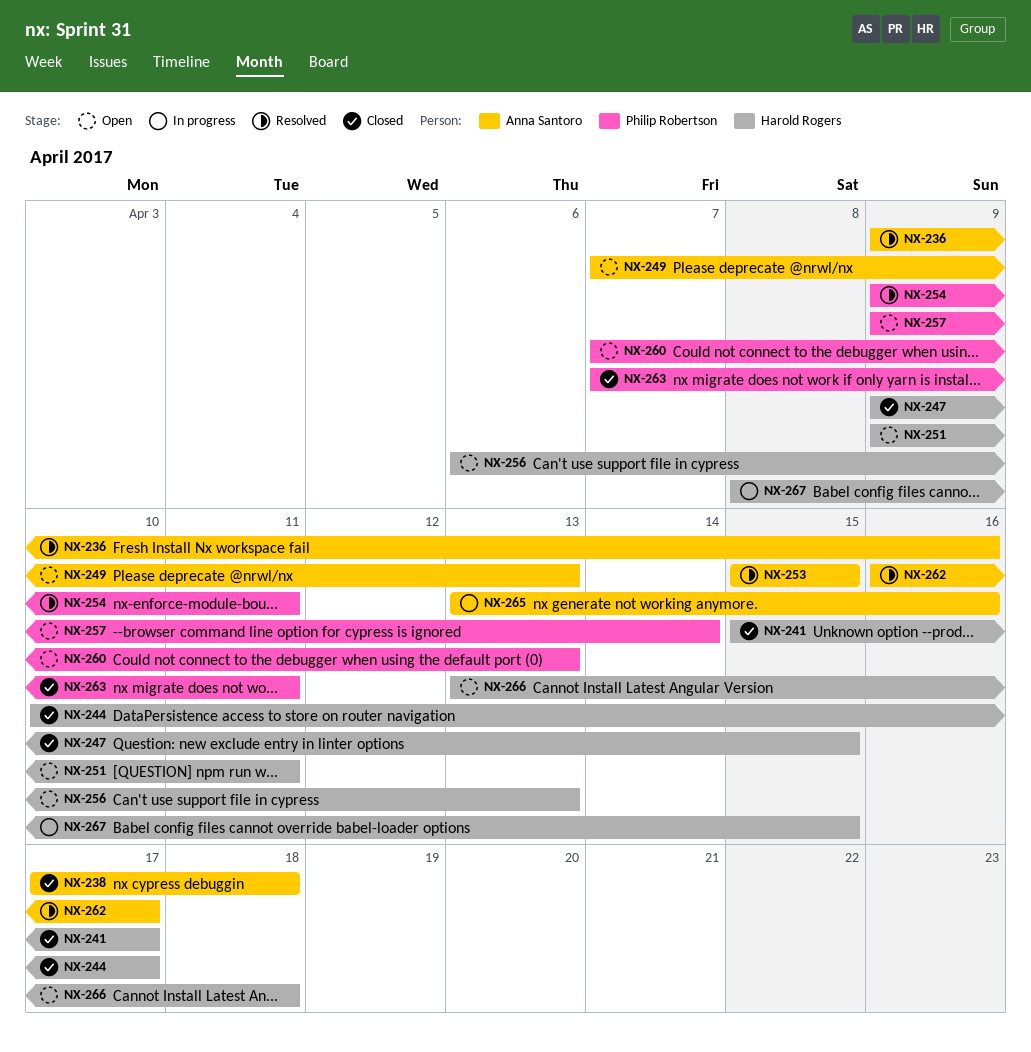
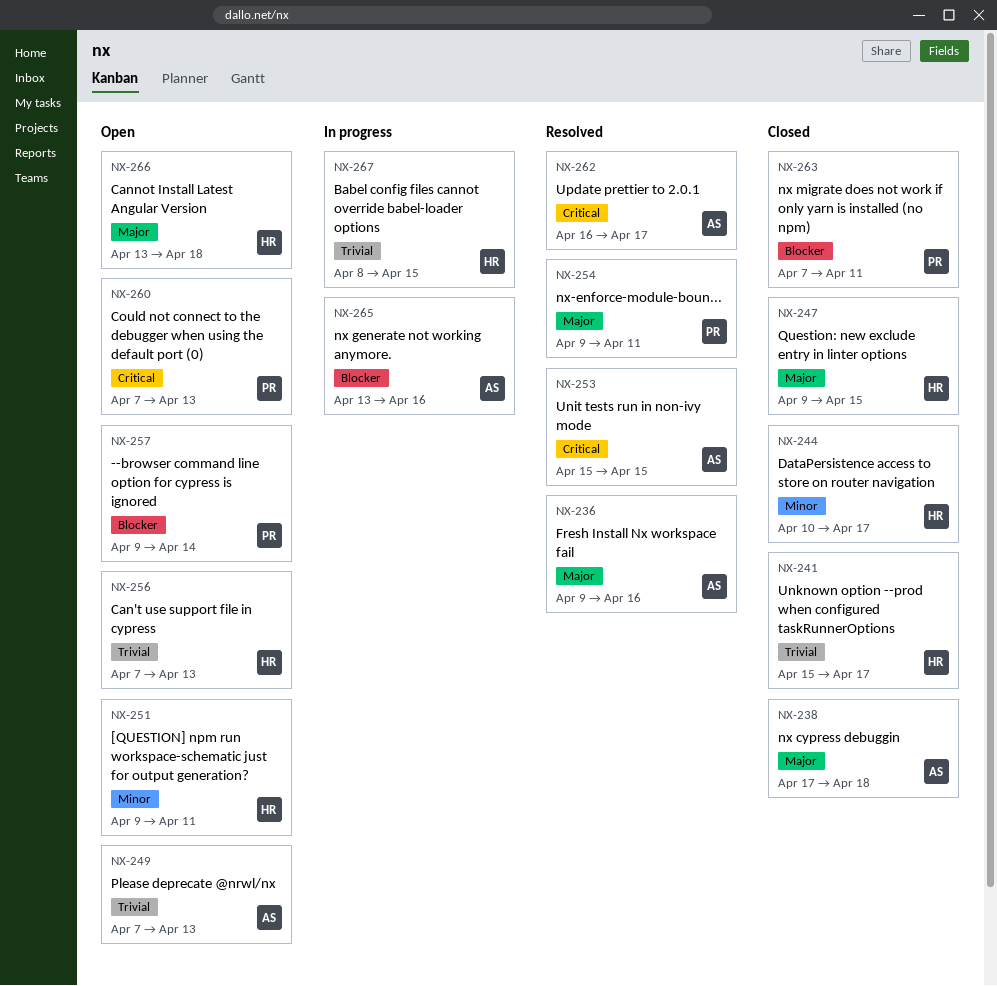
NX-256, start: Apr 6 -> Apr 7

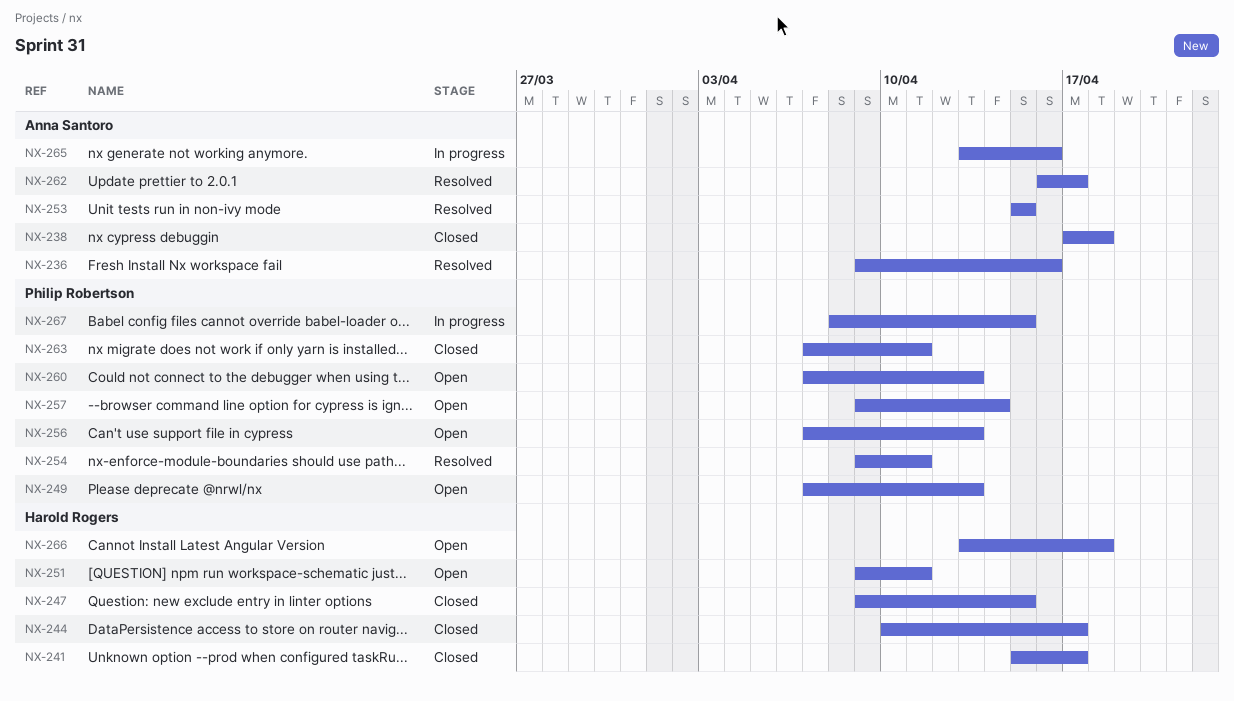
NX-249, owner: Anna Santoro -> Philip Robertson
NX-256, owner: Harold Rogers -> Philip Robertson
NX-267, owner: Harold Rogers -> Philip Robertson

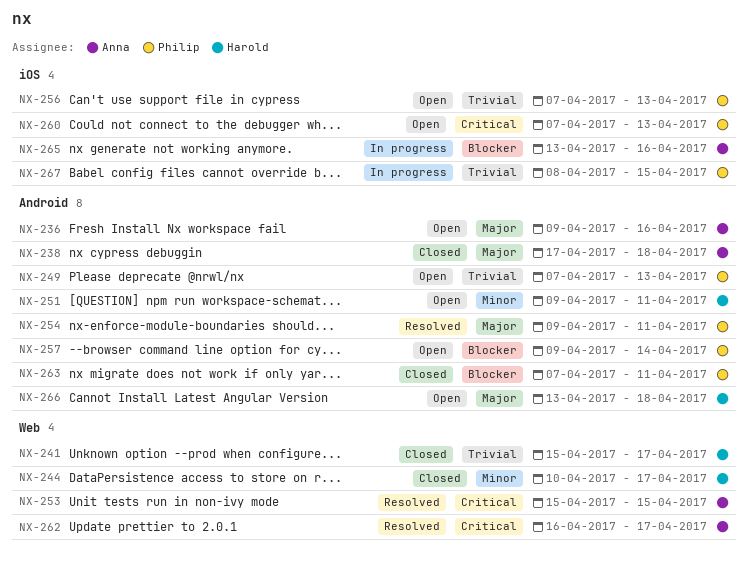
NX-236, status: Resolved -> Open
NX-247: present -> none

